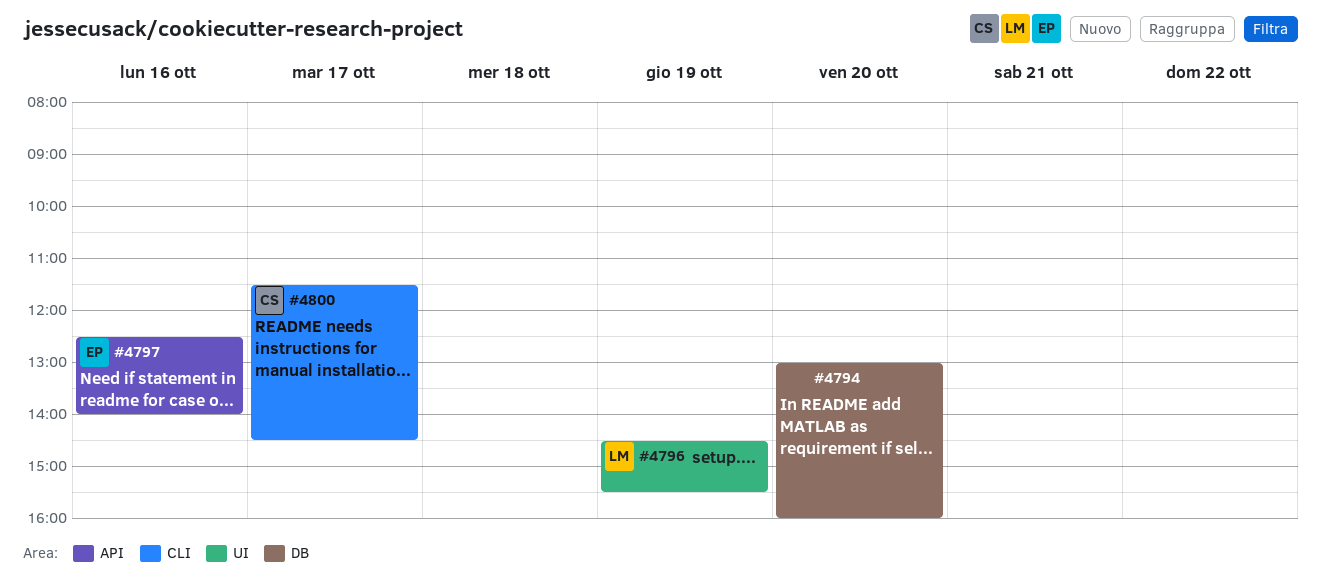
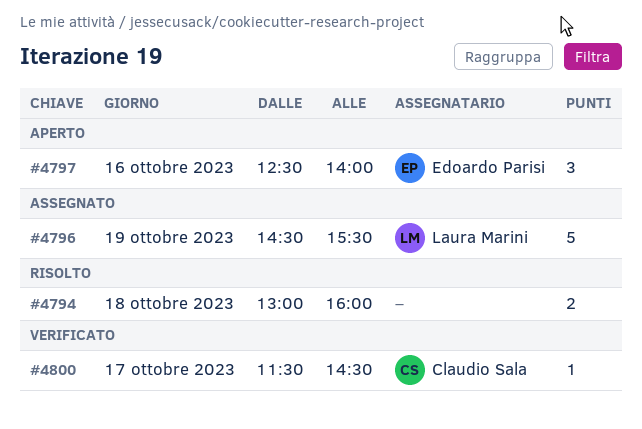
#4794, day: Oct 20 -> Oct 18

